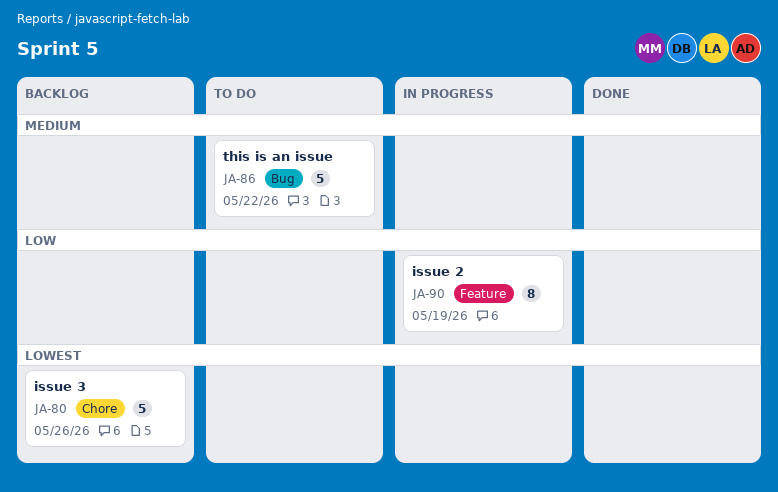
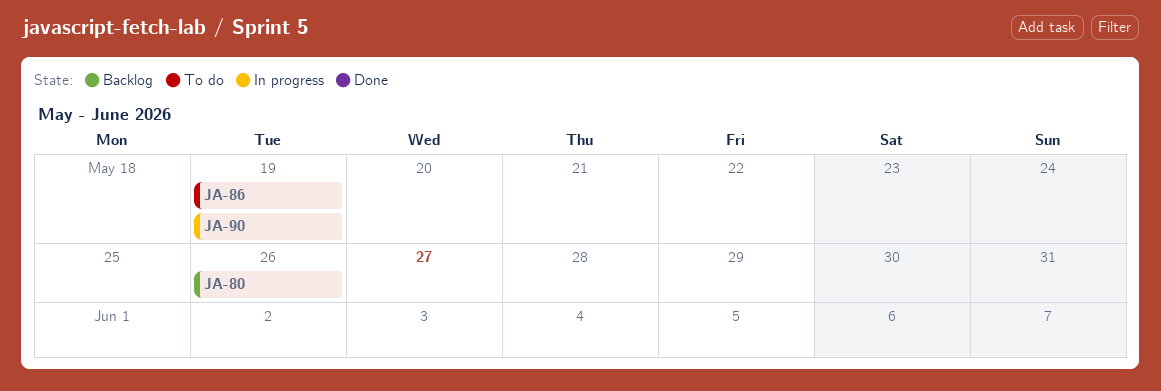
JA-86, due: May 22 -> May 19

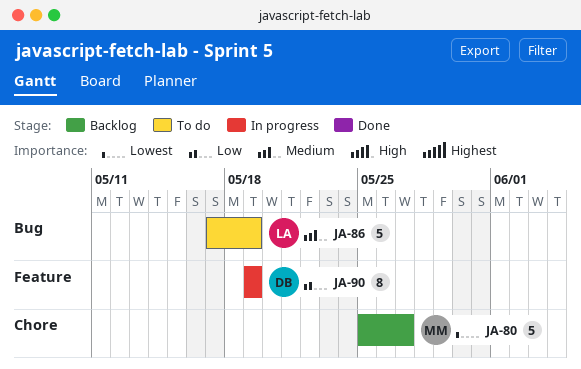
JA-80, due: May 26 -> May 27

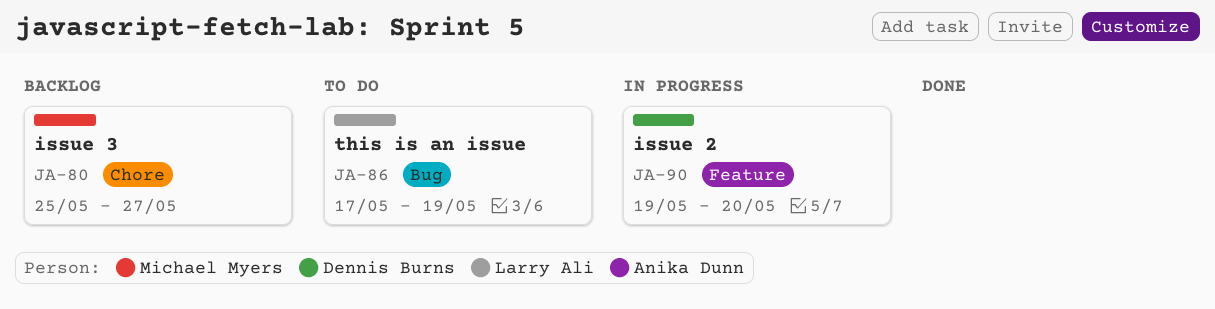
JA-90, due: May 19 -> May 20

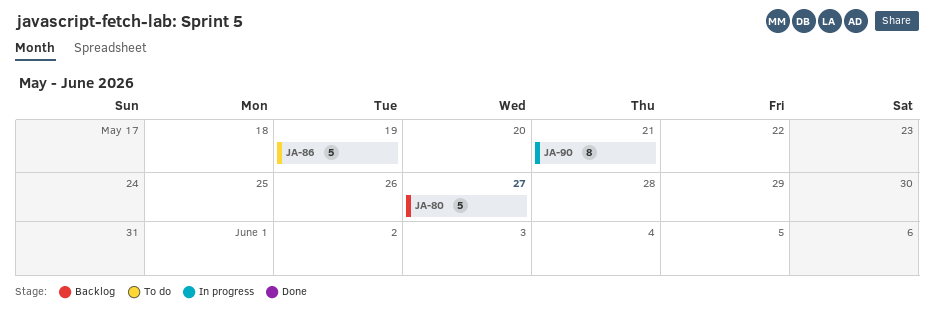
JA-90, due: May 20 -> May 21

